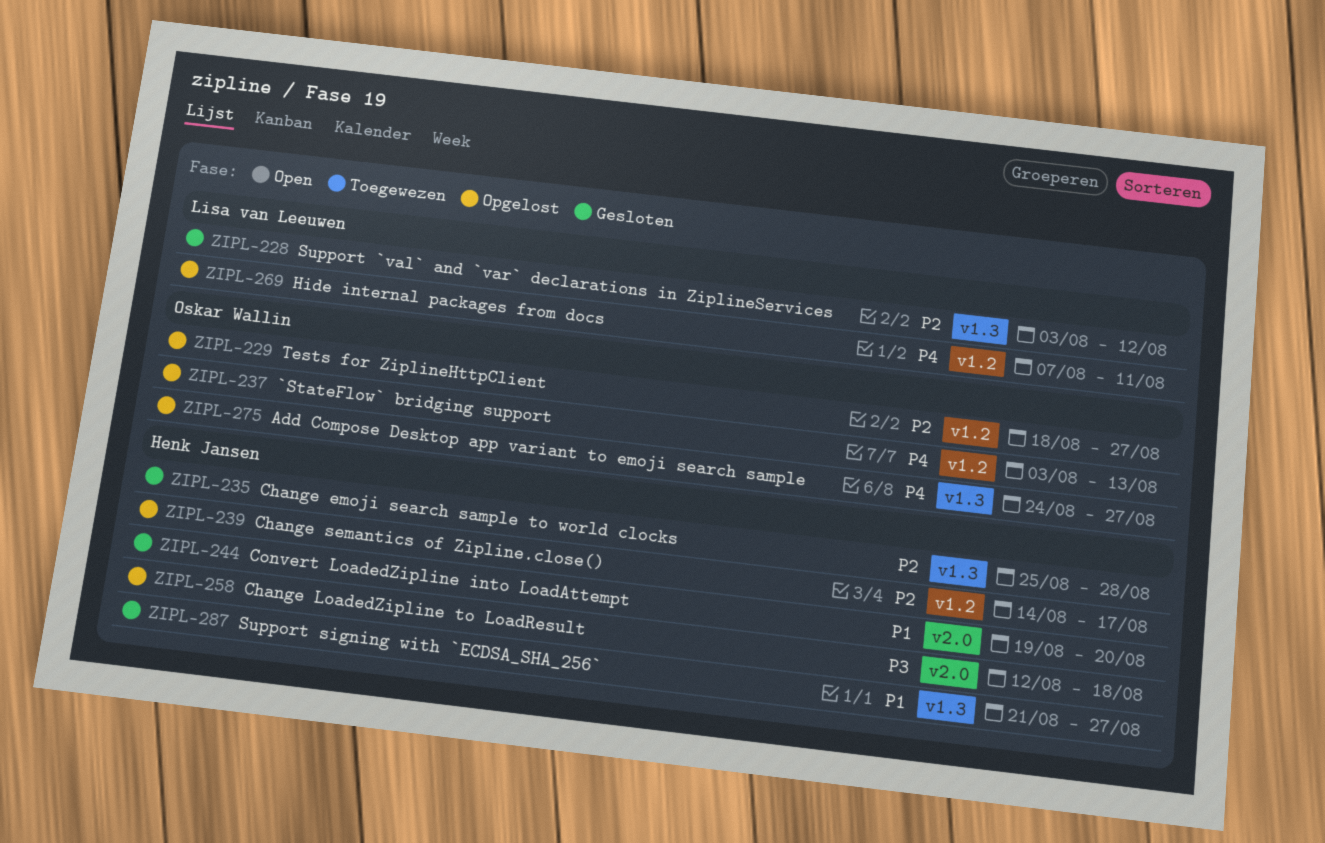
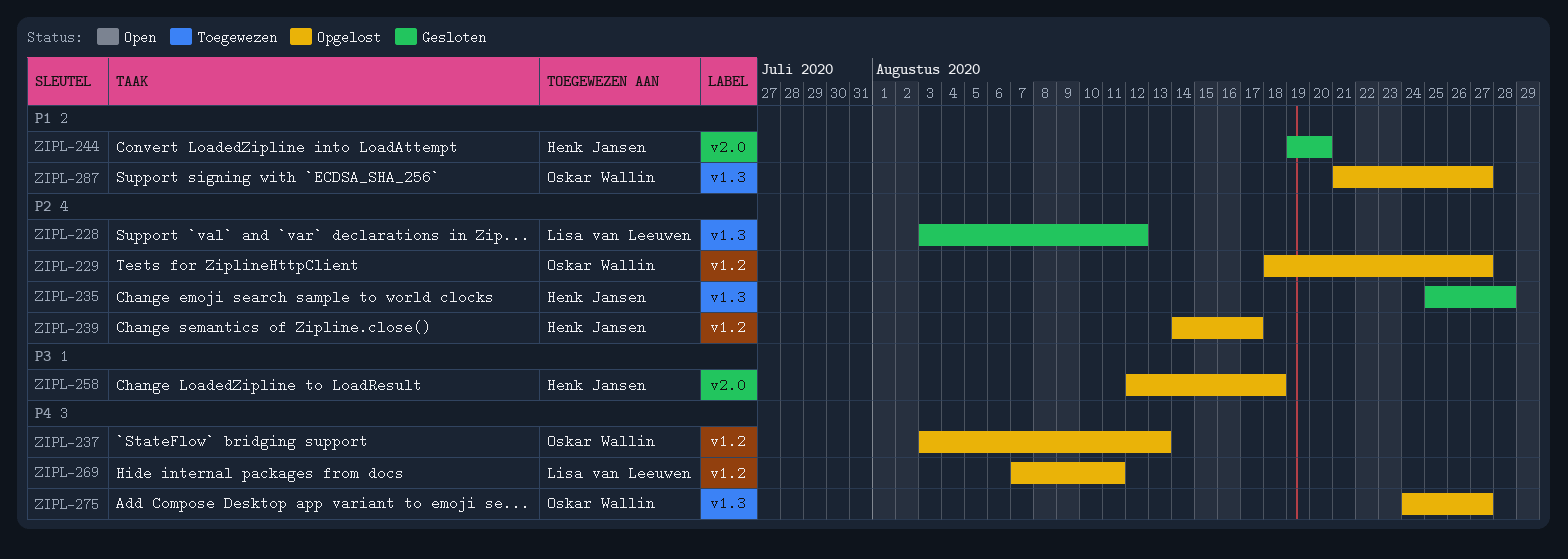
ZIPL-287, status: Gesloten -> Opgelost
ZIPL-287, owner: Henk Jansen -> Oskar Wallin

